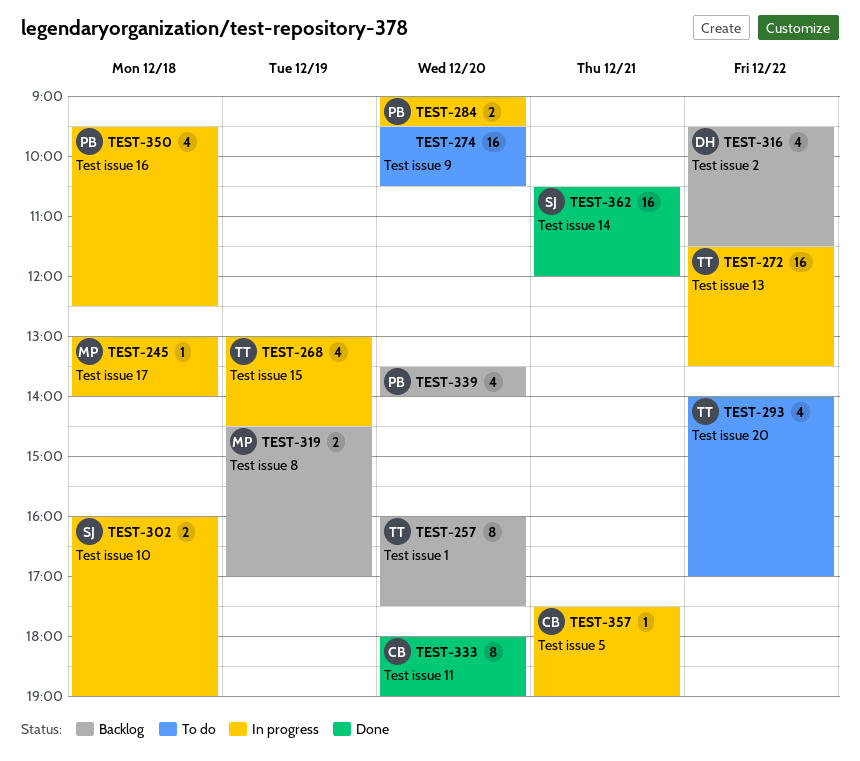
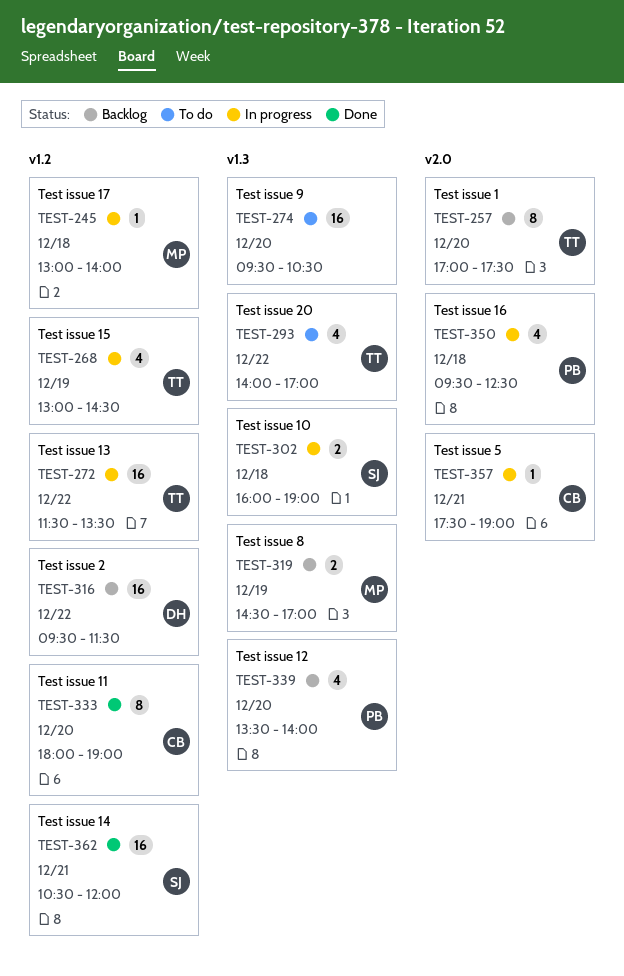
TEST-257, begins: 16:00 -> 17:00
TEST-284: present -> none
TEST-316, estimate: 4 -> 16

